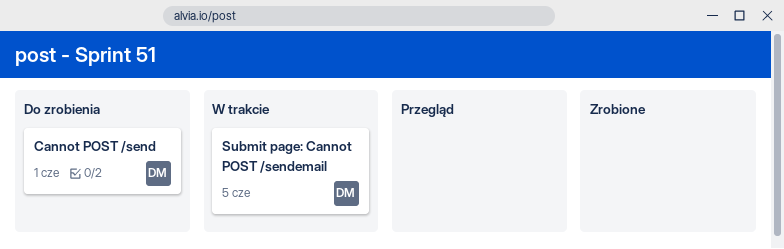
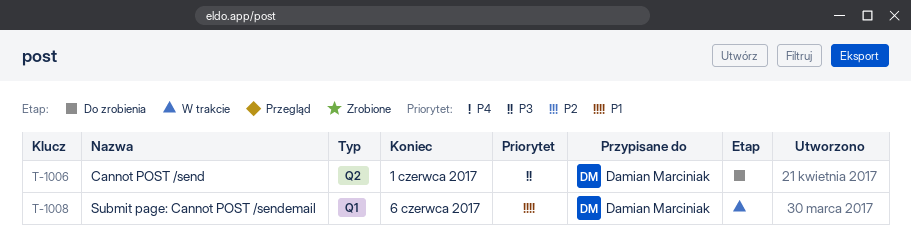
Submit page: Cannot POST /sendemail, due: Jun 5 -> Jun 6

